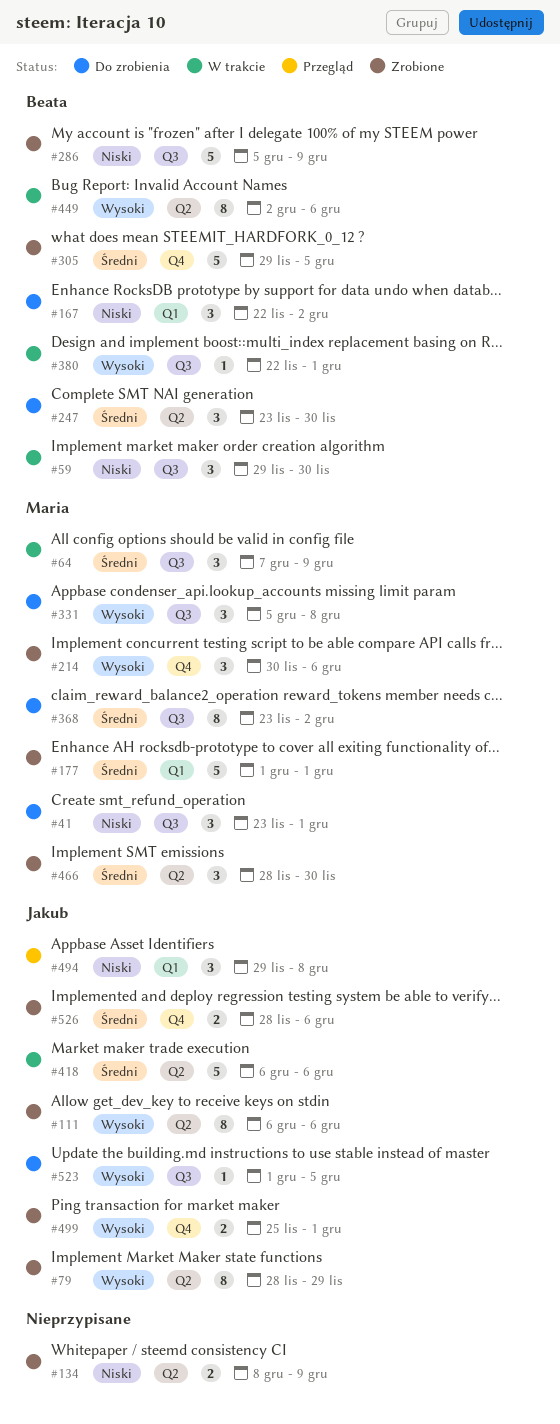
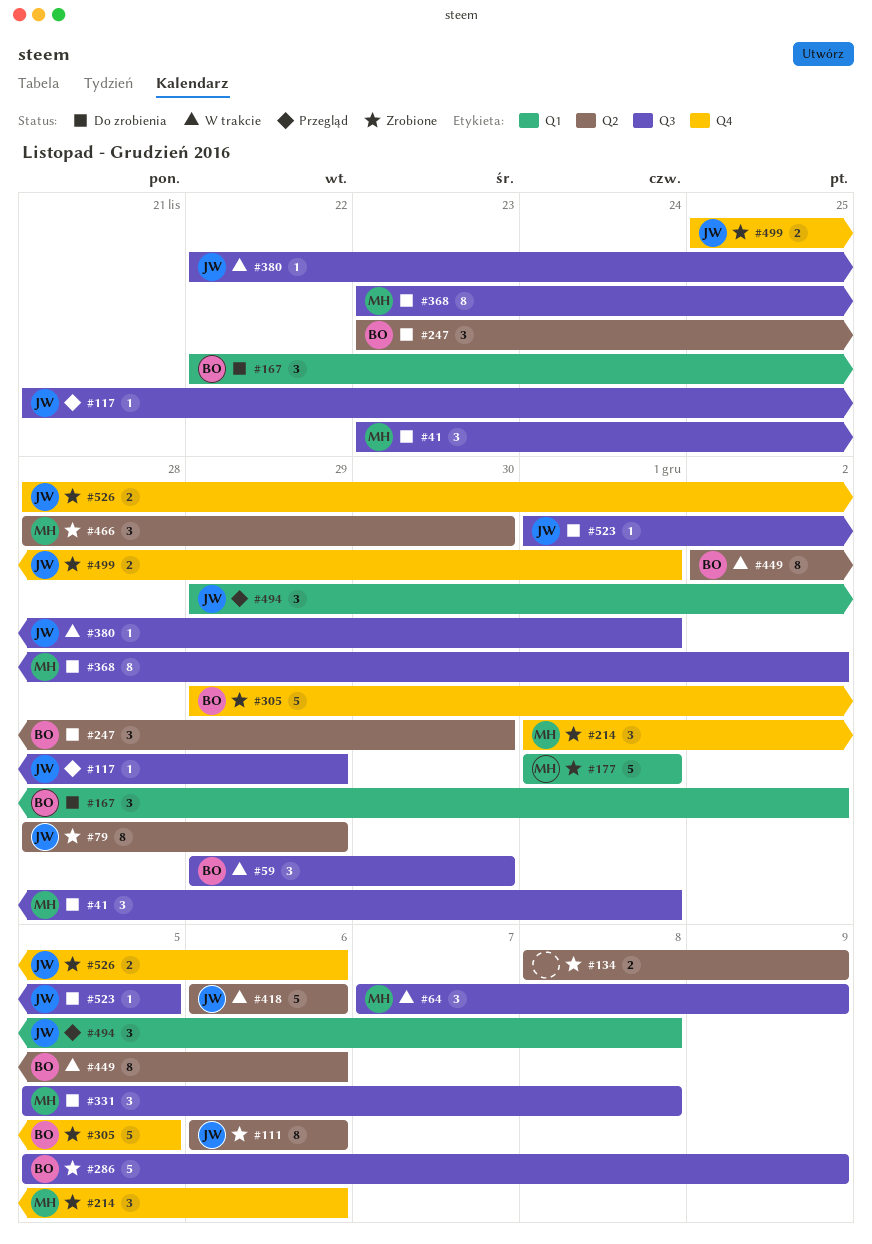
#117: none -> present
#214, start: Nov 30 -> Dec 1
#380, owner: Beata -> Jakub

